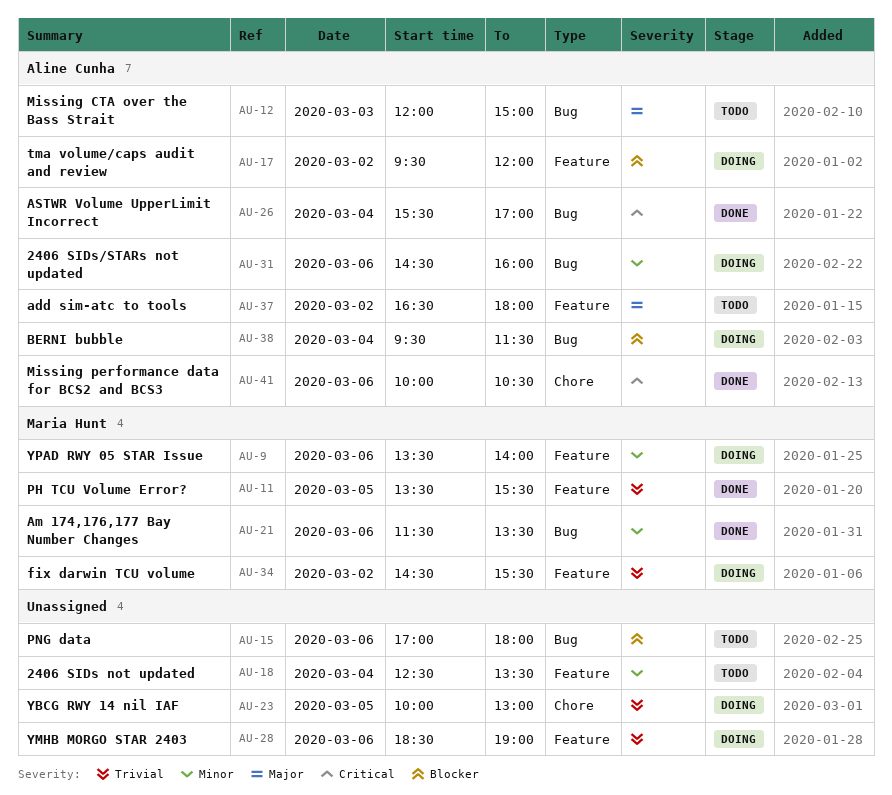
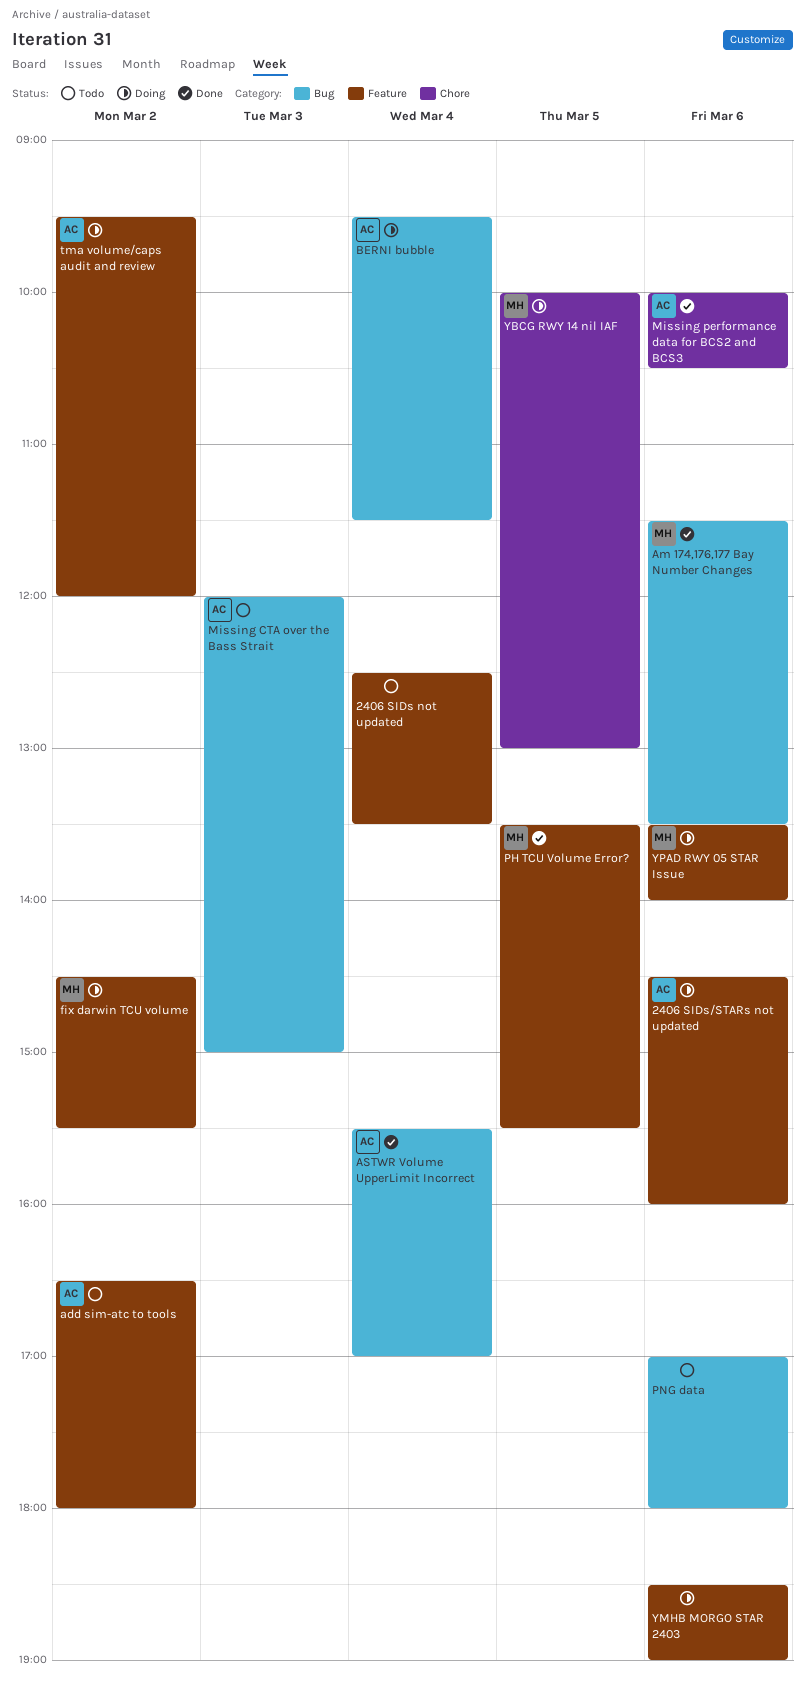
2406 SIDs/STARs not updated, label: Bug -> Feature
YBCG RWY 14 nil IAF, owner: none -> Maria Hunt

